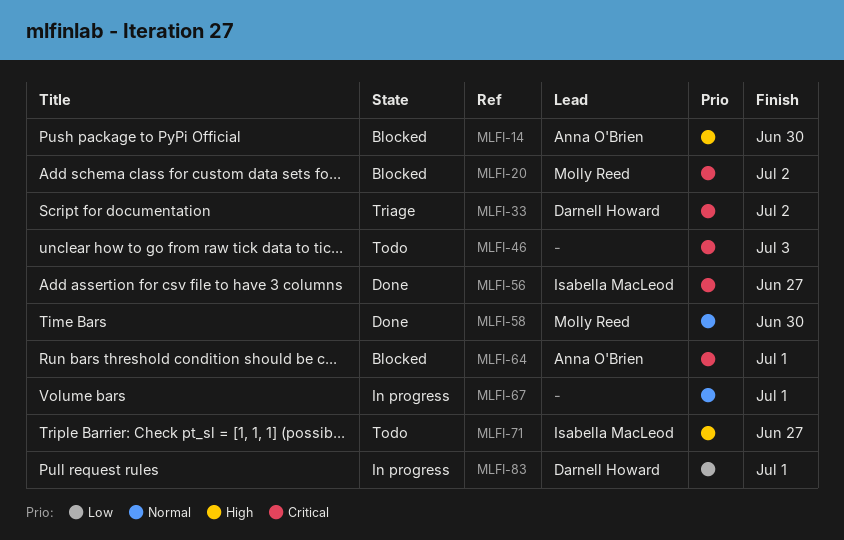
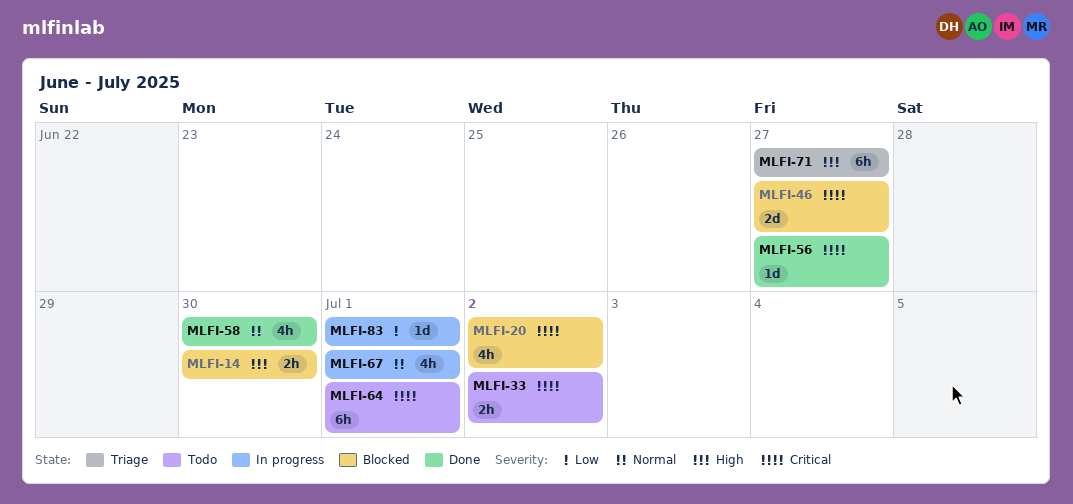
MLFI-33, status: Triage -> Todo
MLFI-46, status: Todo -> Blocked
MLFI-46, due: Jul 3 -> Jun 27
MLFI-64, status: Blocked -> Todo
MLFI-71, status: Todo -> Triage

